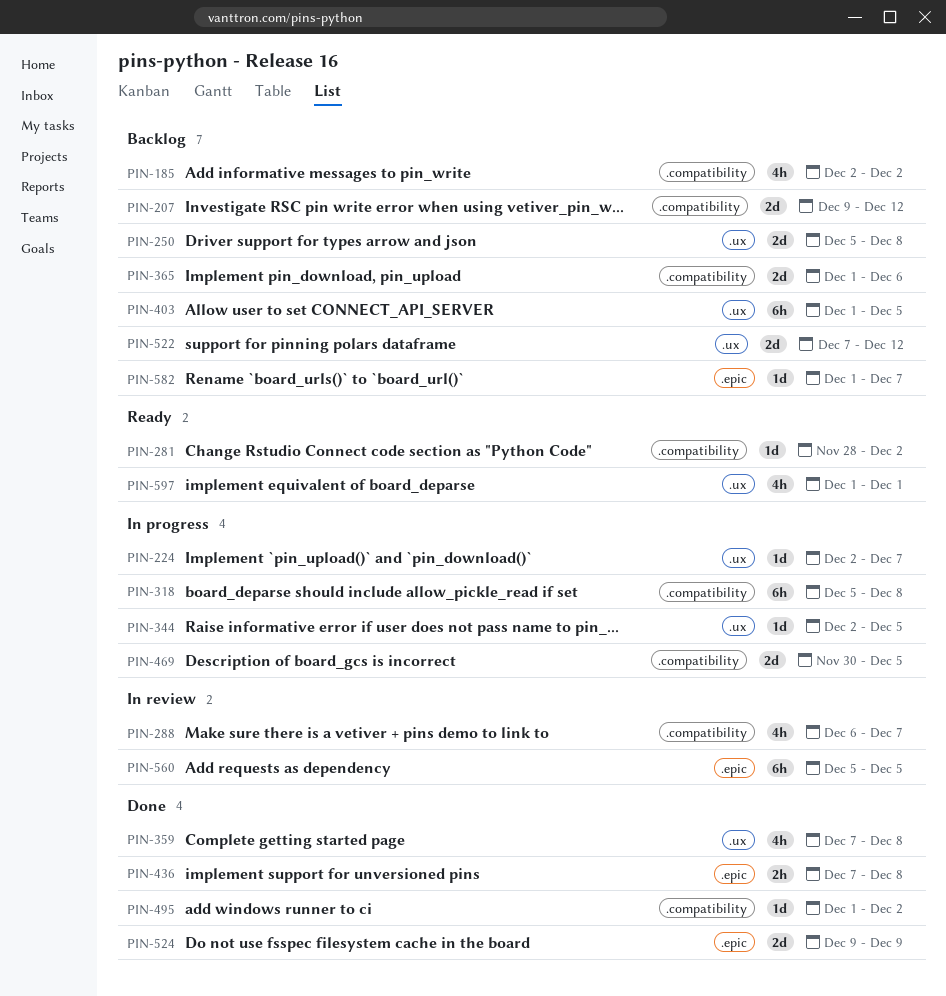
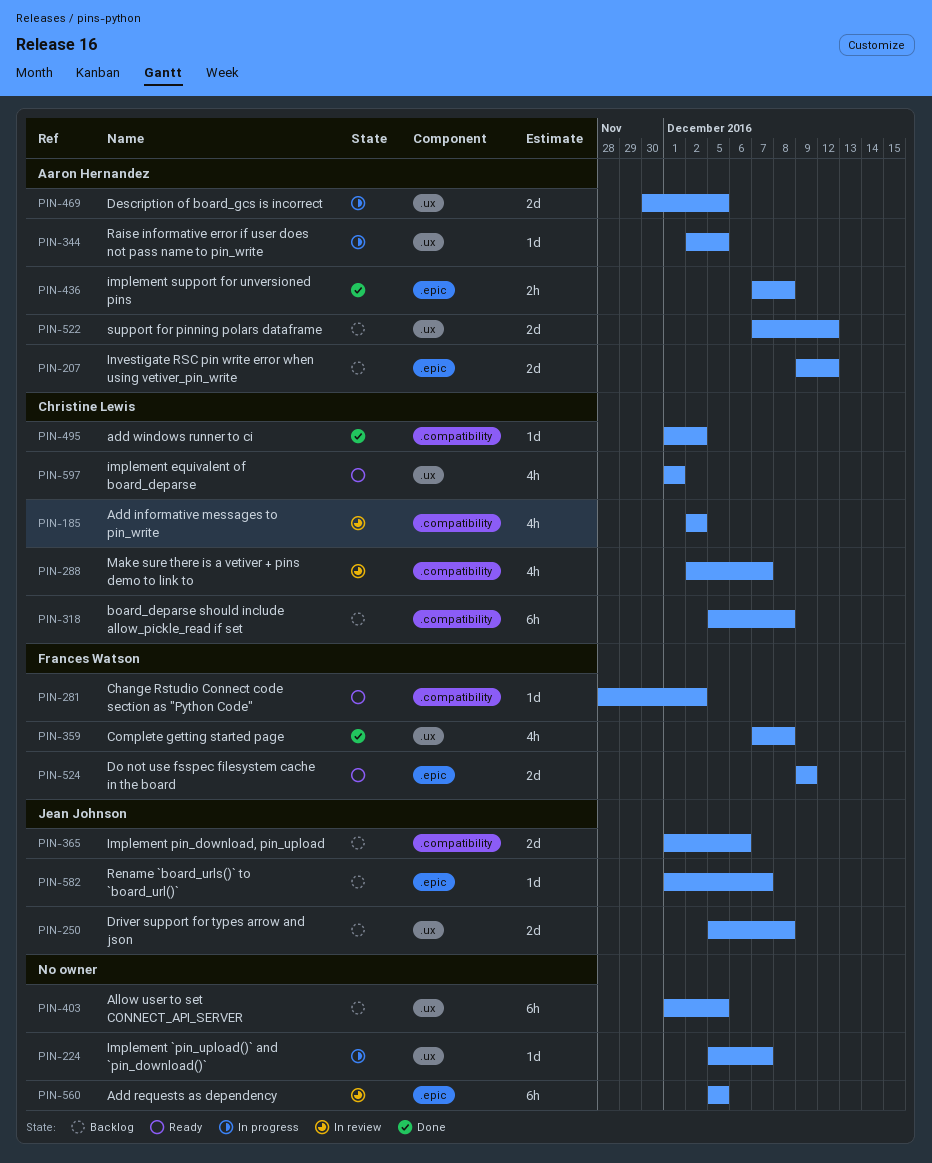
PIN-185, status: Backlog -> In review
PIN-207, label: .compatibility -> .epic
PIN-224, start: Dec 2 -> Dec 5
PIN-288, start: Dec 6 -> Dec 2
PIN-318, status: In progress -> Backlog
PIN-469, label: .compatibility -> .ux
PIN-524, status: Done -> Ready

